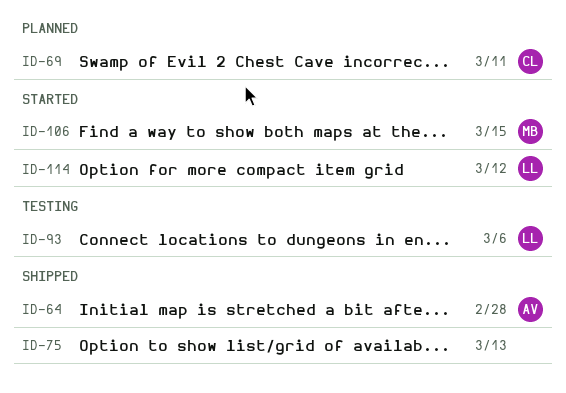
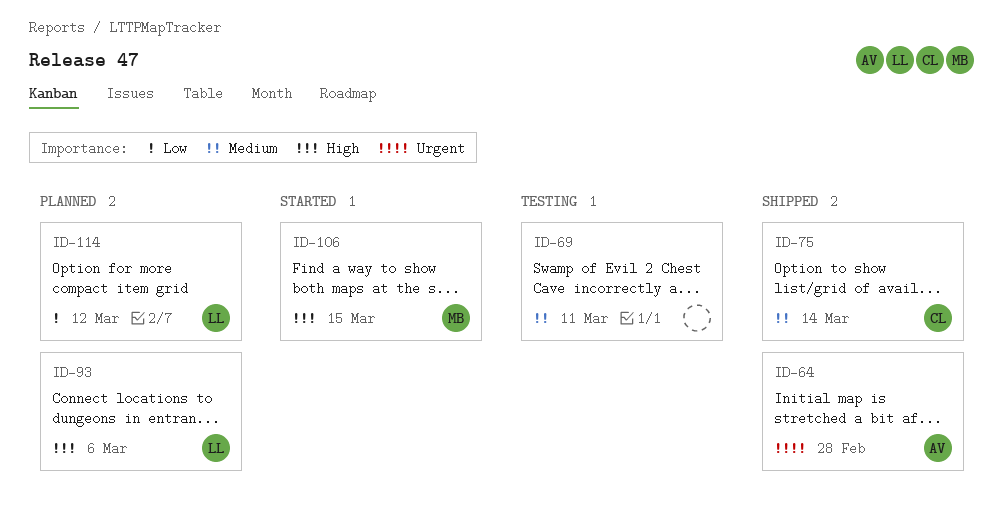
ID-69, status: Planned -> Testing
ID-69, owner: CL -> none
ID-75, owner: none -> CL
ID-75, due: Mar 13 -> Mar 14
ID-93, status: Testing -> Planned
ID-114, status: Started -> Planned

